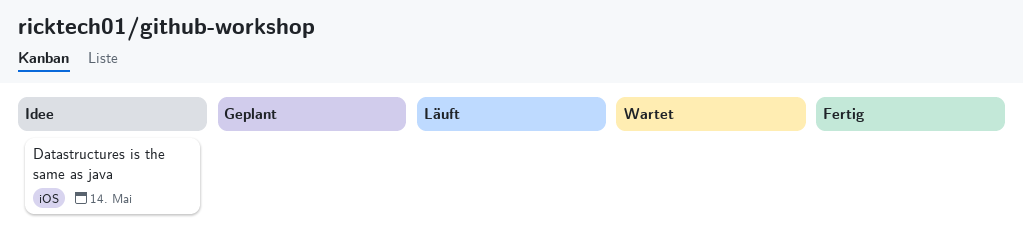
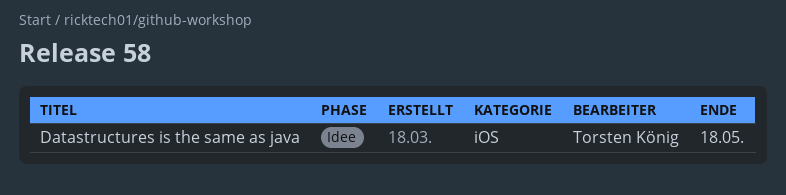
Datastructures is the same as java, due: May 14 -> May 18

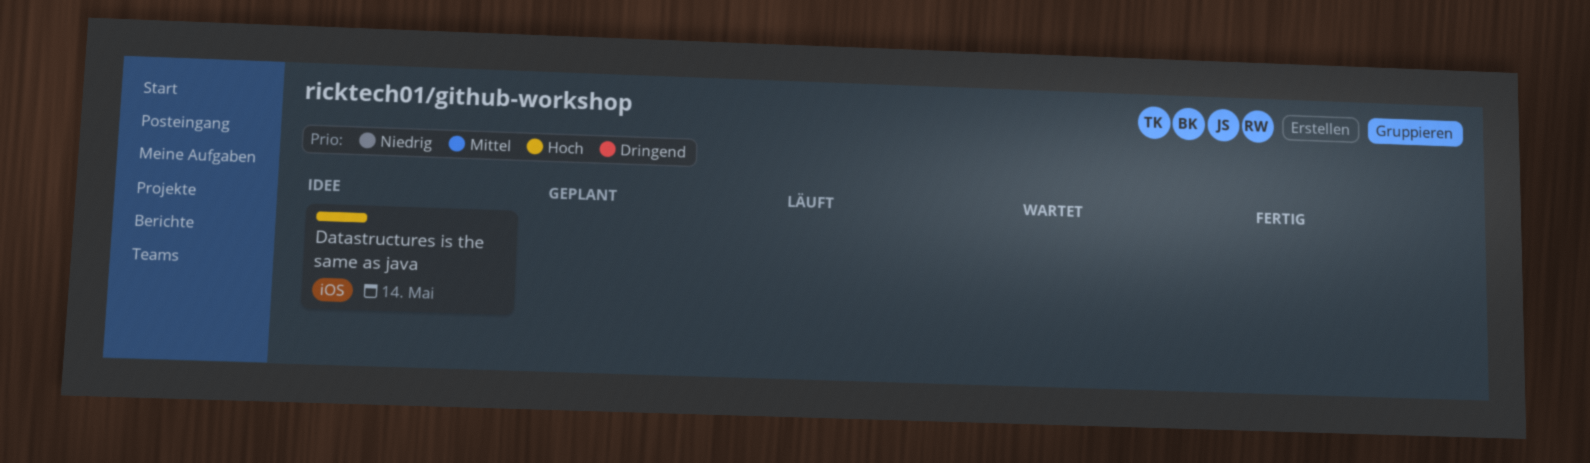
Datastructures is the same as java, due: May 18 -> May 14

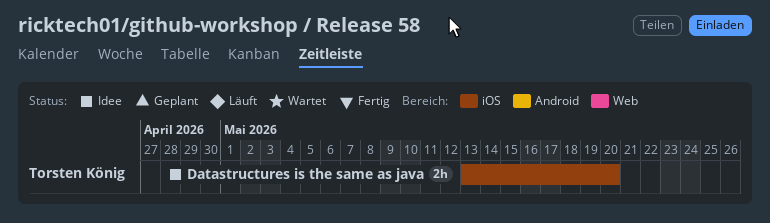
Datastructures is the same as java, due: May 14 -> May 20

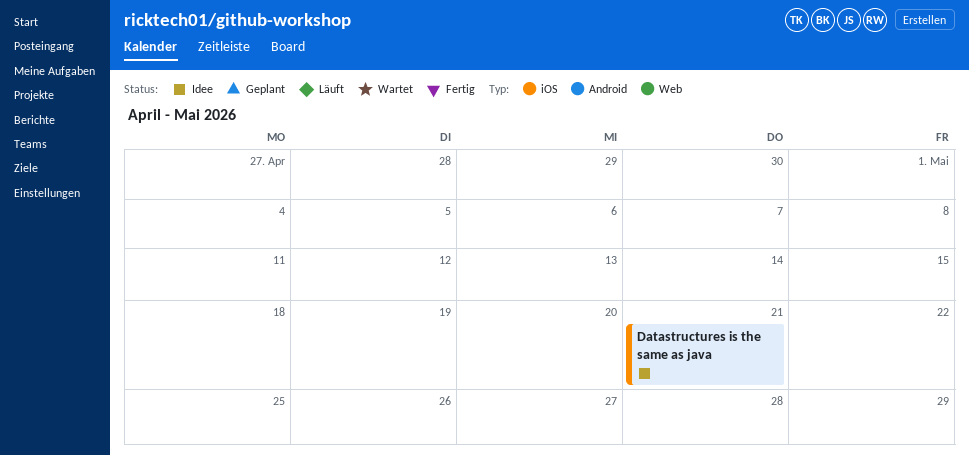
Datastructures is the same as java, due: May 20 -> May 21

